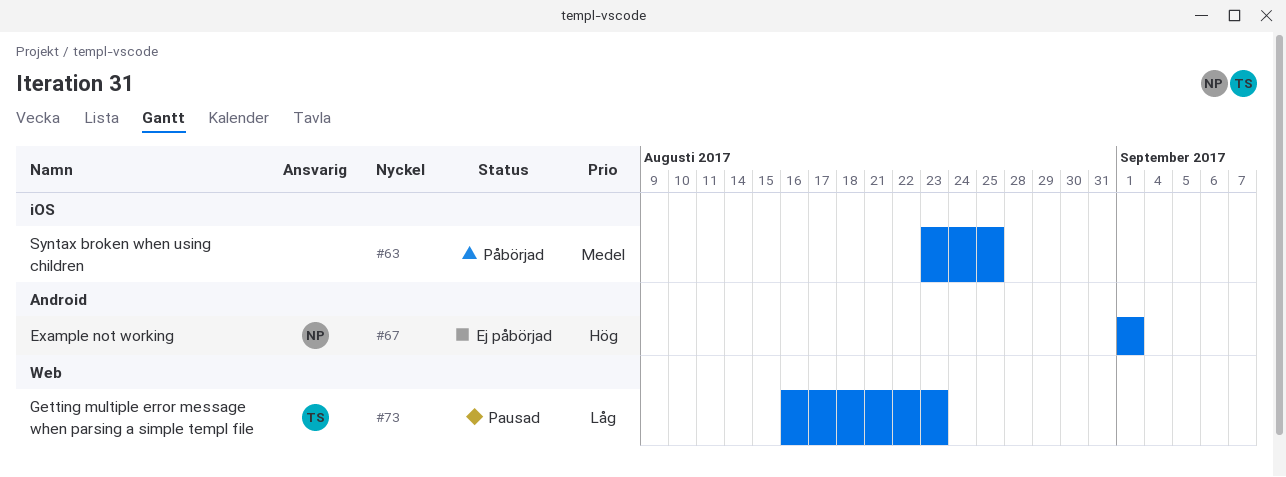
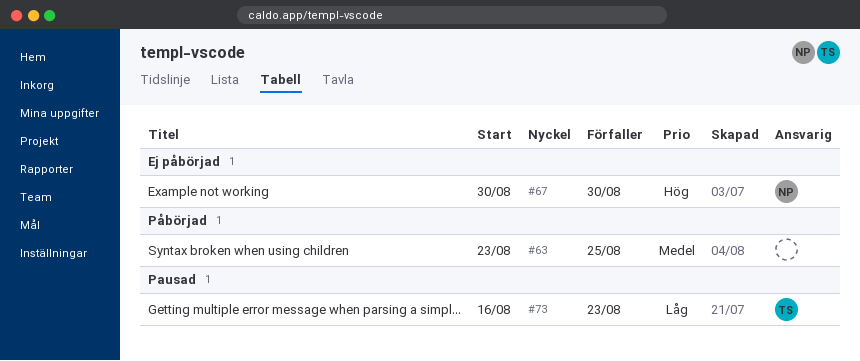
#67, start: Sep 1 -> Aug 30
#67, due: Sep 1 -> Aug 30

